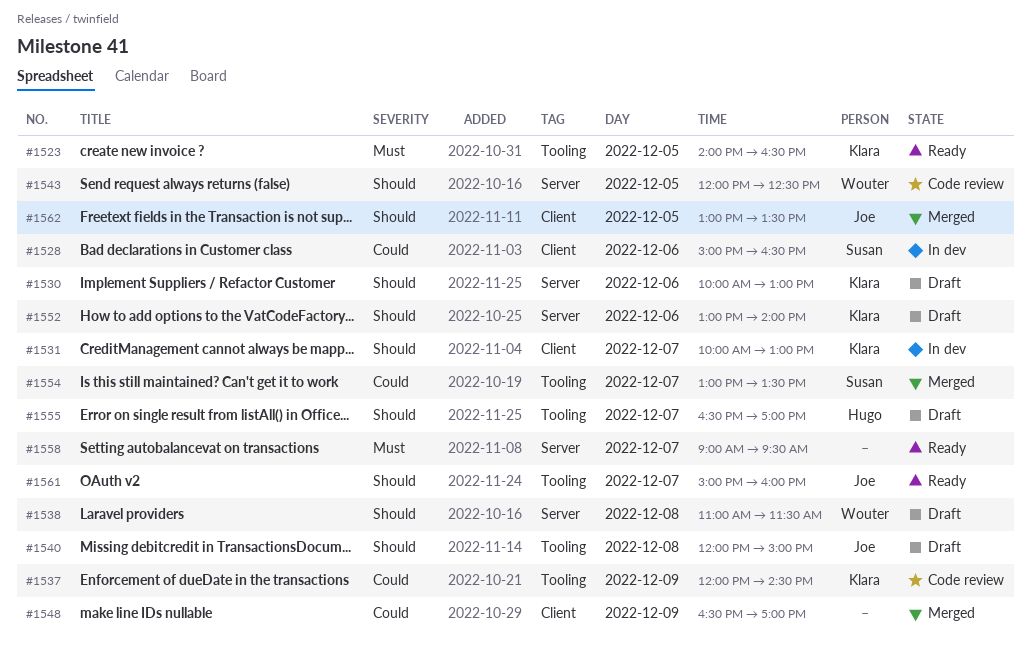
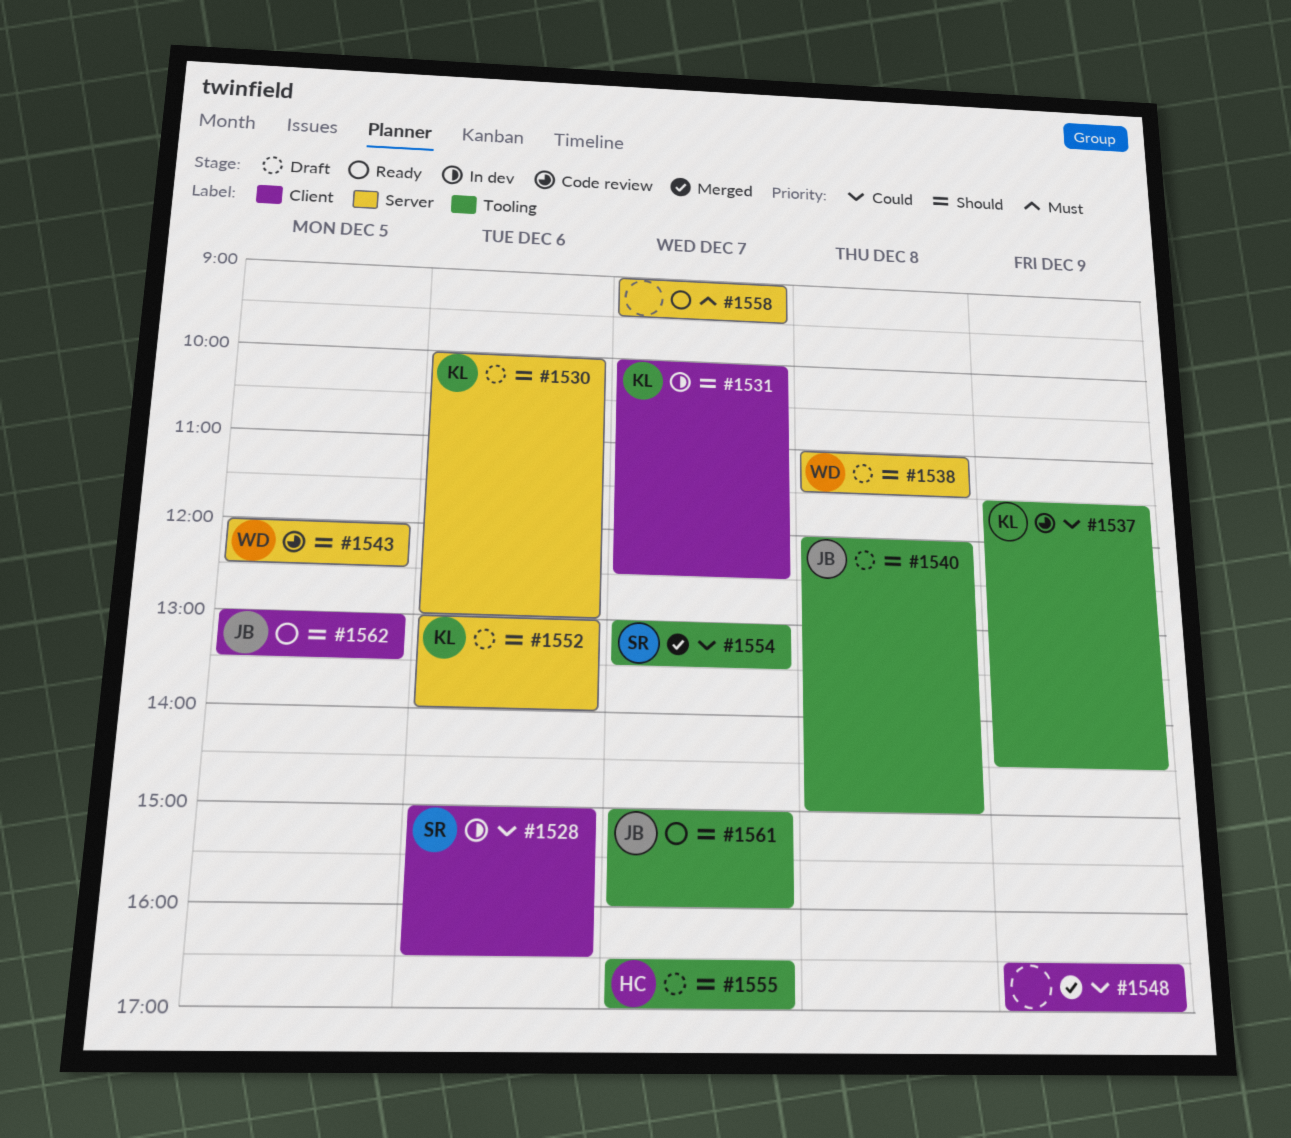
#1523: present -> none
#1531, ends: 13:00 -> 12:30
#1537, begins: 12:00 -> 11:30
#1562, status: Merged -> Ready

